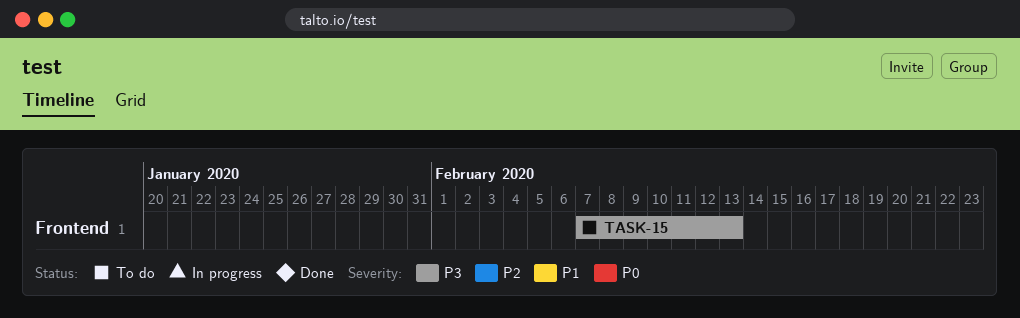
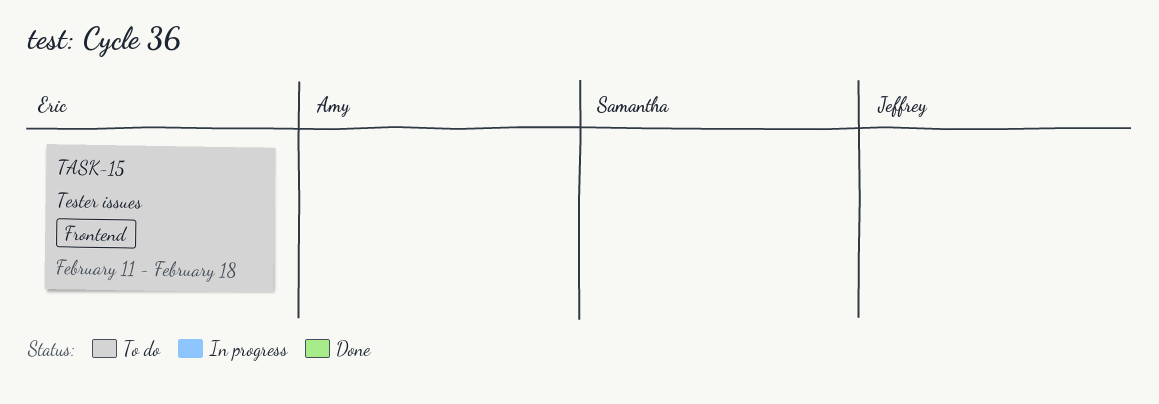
TASK-15, start: Feb 7 -> Feb 11
TASK-15, due: Feb 13 -> Feb 18

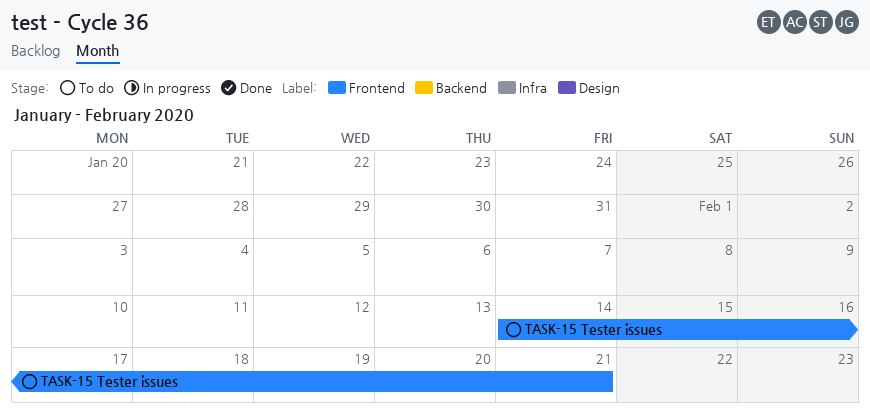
TASK-15, start: Feb 11 -> Feb 14
TASK-15, due: Feb 18 -> Feb 21

